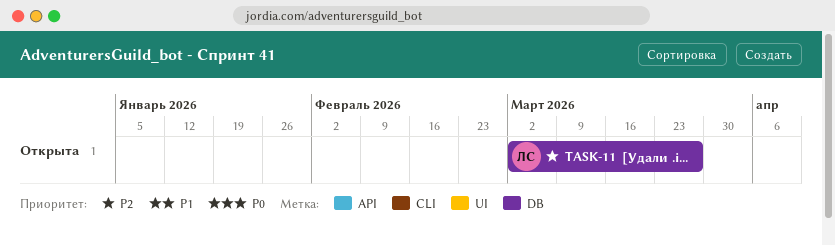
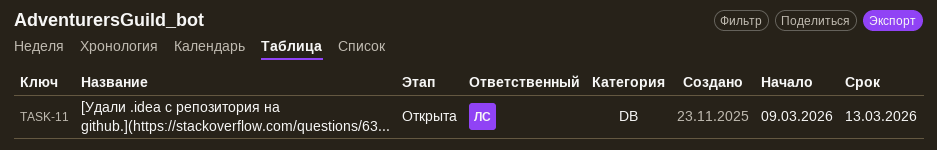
TASK-11, start: Mar 2 -> Mar 9
TASK-11, due: Mar 27 -> Mar 13

